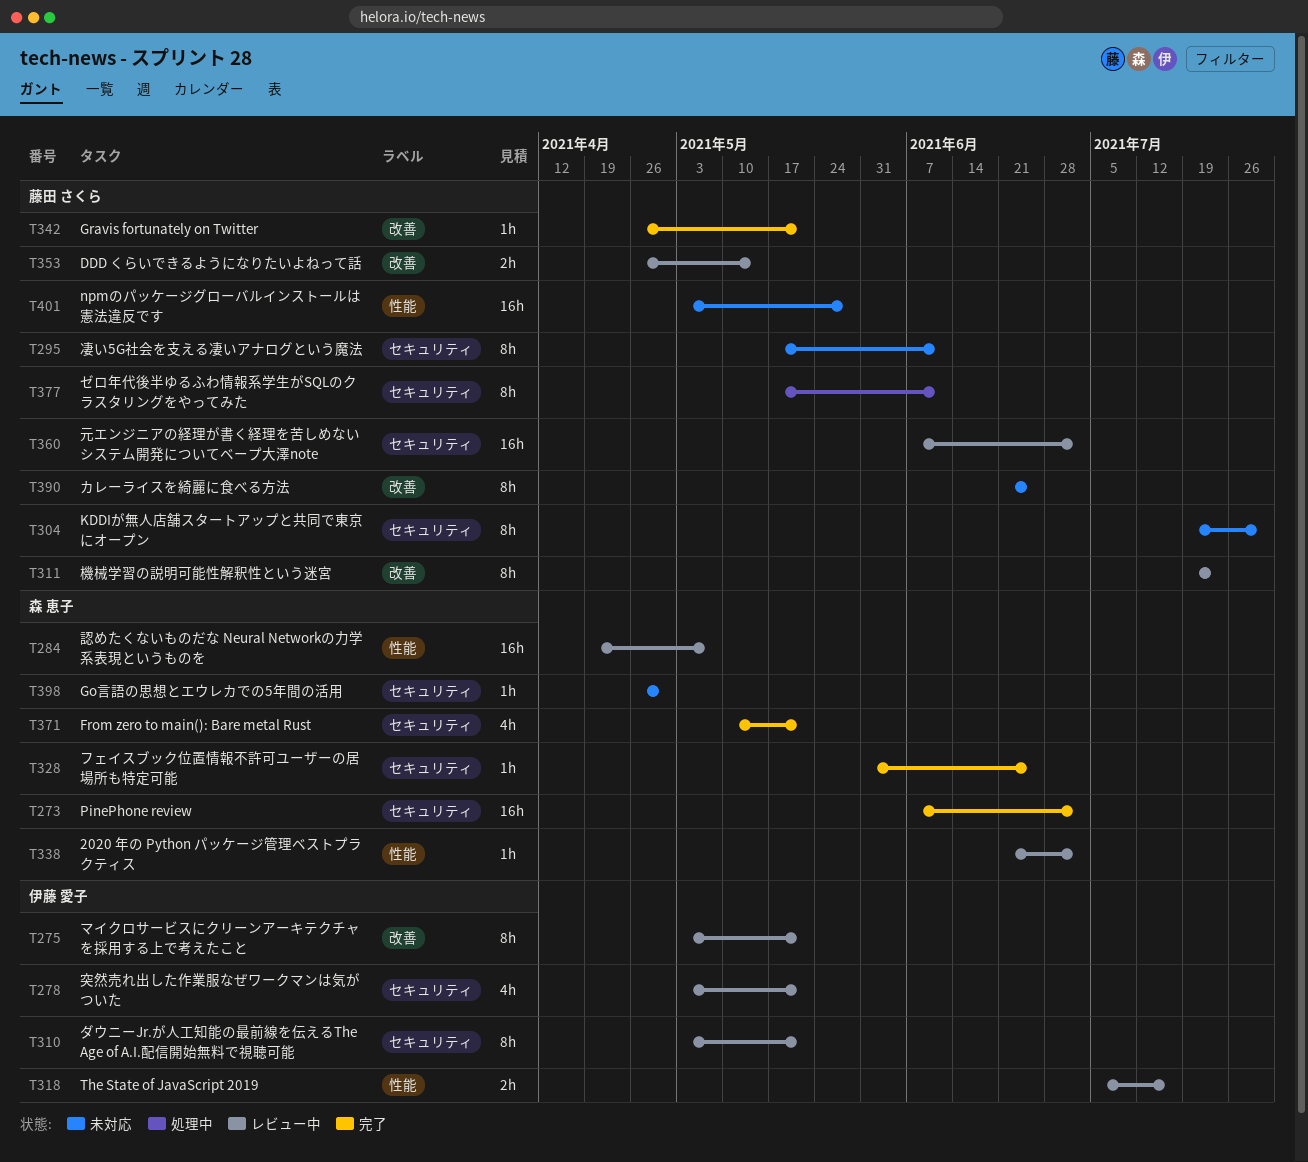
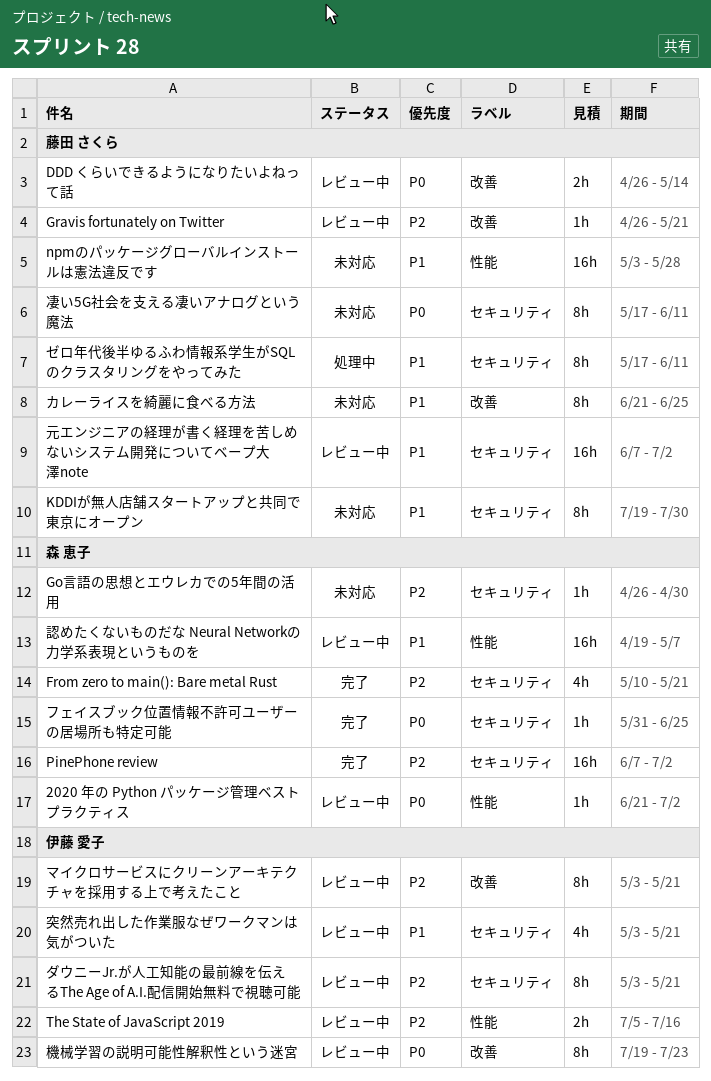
Gravis fortunately on Twitter, status: 完了 -> レビュー中
機械学習の説明可能性解釈性という迷宮, owner: 藤田 さくら -> 伊藤 愛子

